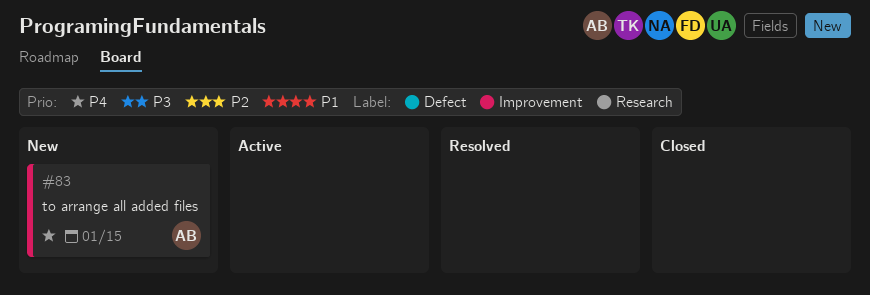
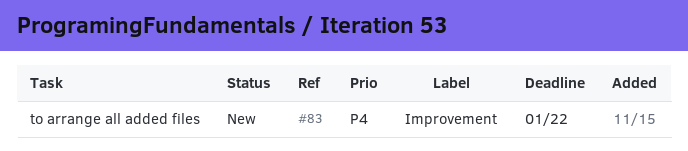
#83, due: Jan 15 -> Jan 22

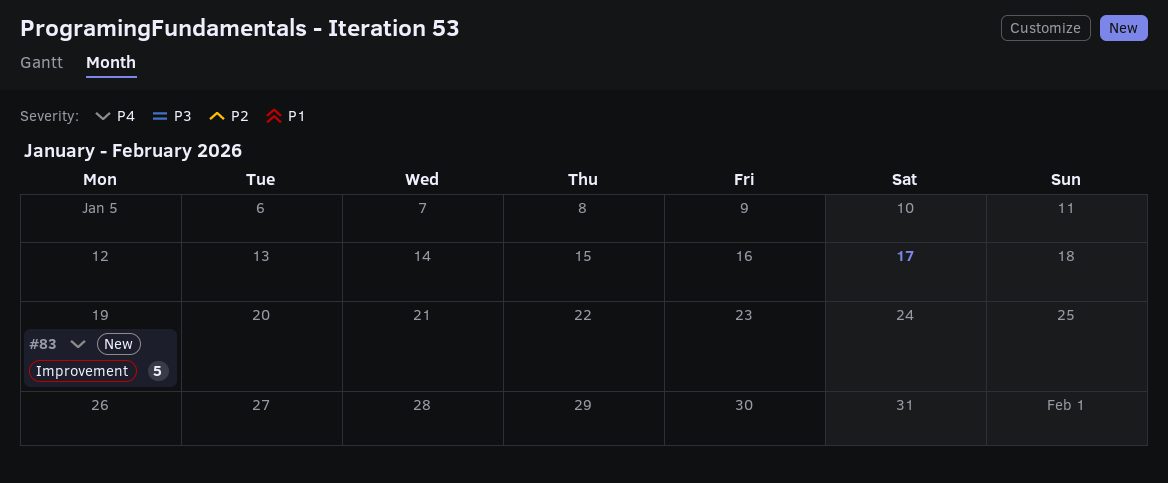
#83, due: Jan 22 -> Jan 19

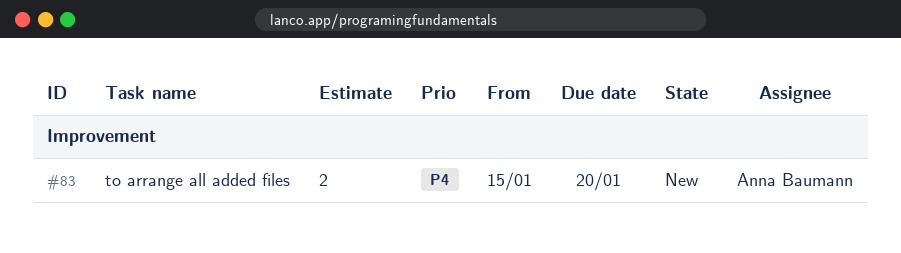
#83, estimate: 5 -> 2
#83, due: Jan 19 -> Jan 20

